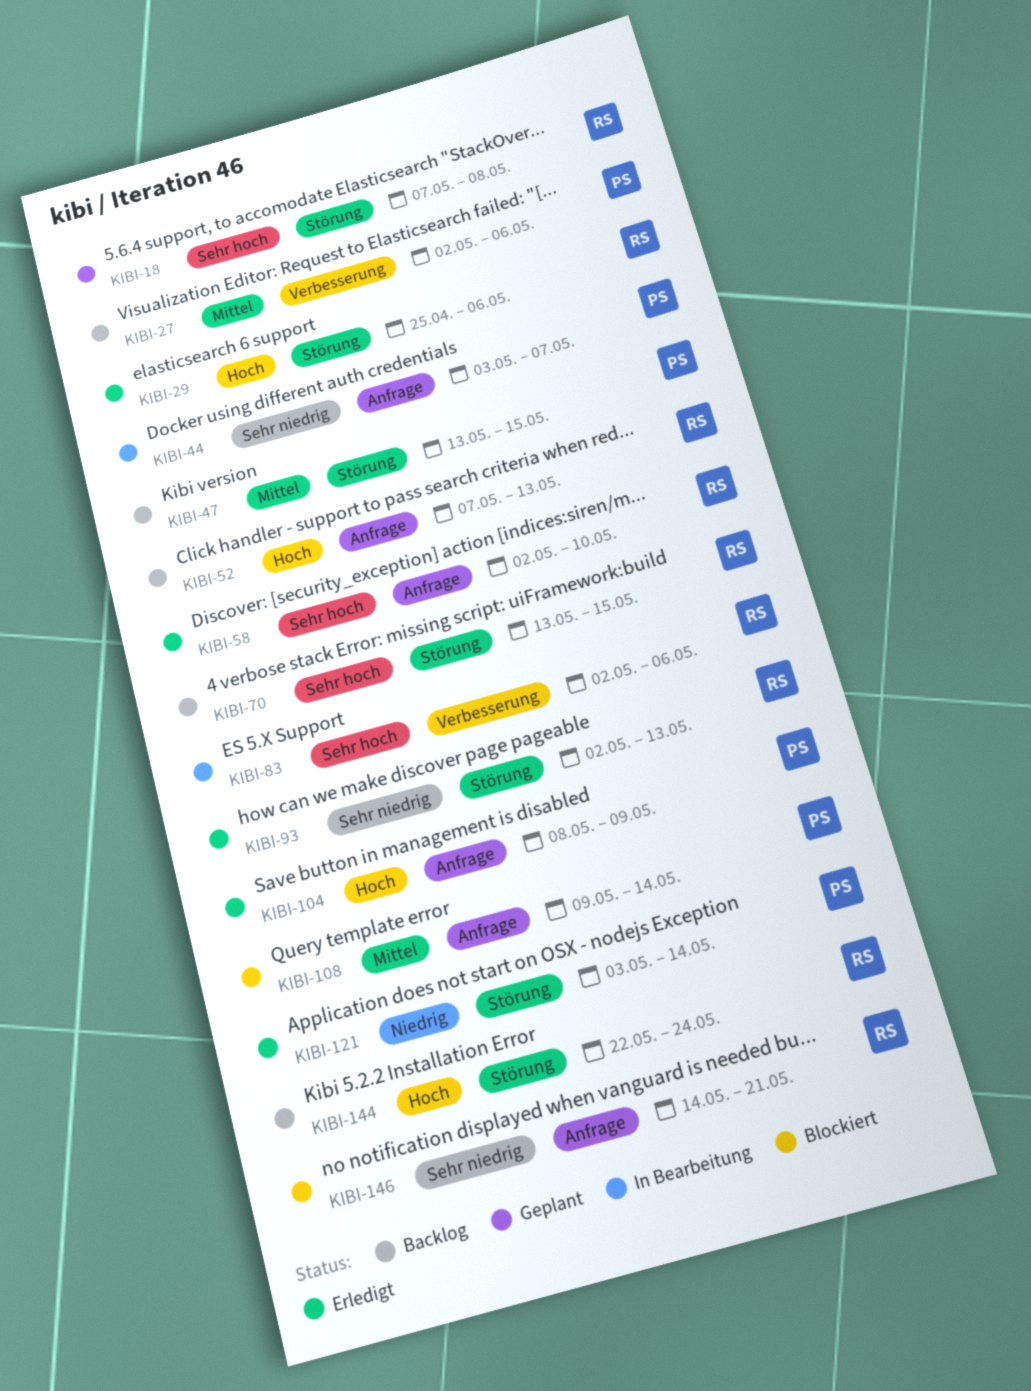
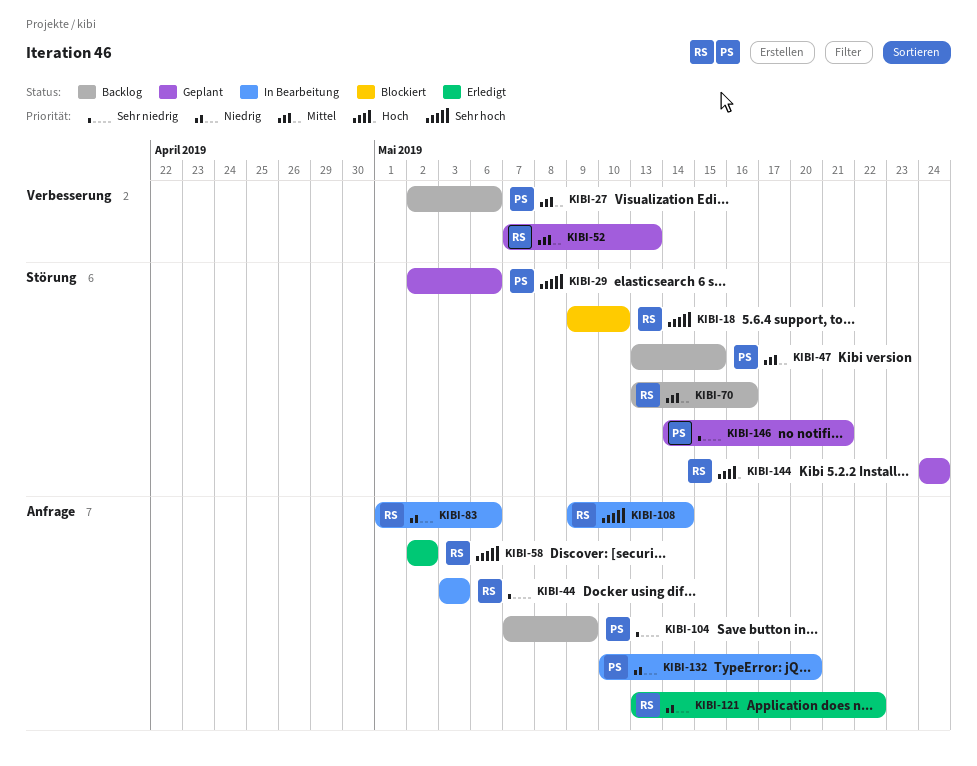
KIBI-18, status: Geplant -> Blockiert
KIBI-18, start: May 7 -> May 9
KIBI-18, due: May 8 -> May 10
KIBI-29, status: Erledigt -> Geplant
KIBI-29, owner: RS -> PS
KIBI-29, priority: Hoch -> Sehr hoch
KIBI-29, start: Apr 25 -> May 2
KIBI-44, owner: PS -> RS
KIBI-44, due: May 7 -> May 3
KIBI-52, status: Backlog -> Geplant
KIBI-52, priority: Hoch -> Mittel
KIBI-52, label: Anfrage -> Verbesserung
KIBI-58, due: May 10 -> May 2
KIBI-70, priority: Sehr hoch -> Mittel
KIBI-70, due: May 15 -> May 16
KIBI-83, priority: Sehr hoch -> Niedrig
KIBI-83, label: Verbesserung -> Anfrage
KIBI-83, start: May 2 -> May 1
KIBI-93: present -> none
KIBI-104, status: Erledigt -> Backlog
KIBI-104, priority: Hoch -> Sehr niedrig
KIBI-104, start: May 8 -> May 7
KIBI-108, status: Blockiert -> In Bearbeitung
KIBI-108, owner: PS -> RS
KIBI-108, priority: Mittel -> Sehr hoch
KIBI-121, owner: PS -> RS
KIBI-121, label: Störung -> Anfrage
KIBI-121, start: May 3 -> May 13
KIBI-121, due: May 14 -> May 22
KIBI-132: none -> present
KIBI-144, status: Backlog -> Geplant
KIBI-144, start: May 22 -> May 24
KIBI-146, status: Blockiert -> Geplant
KIBI-146, owner: RS -> PS
KIBI-146, label: Anfrage -> Störung

